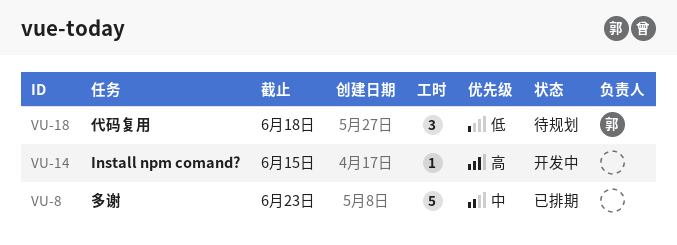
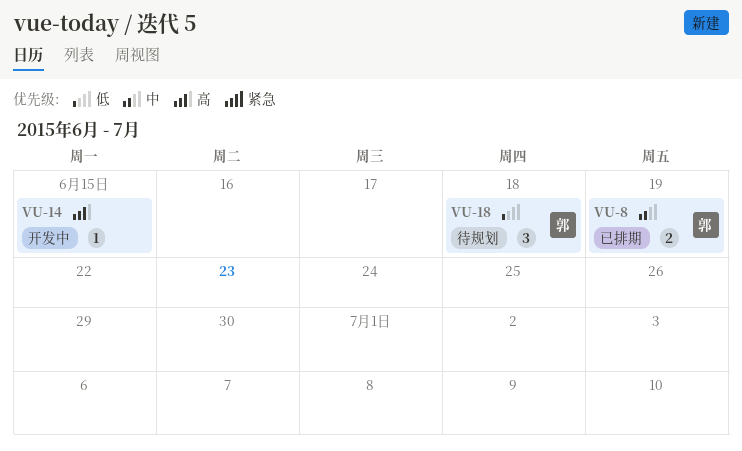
VU-8, owner: none -> 郭
VU-8, estimate: 5 -> 2
VU-8, due: Jun 23 -> Jun 19

